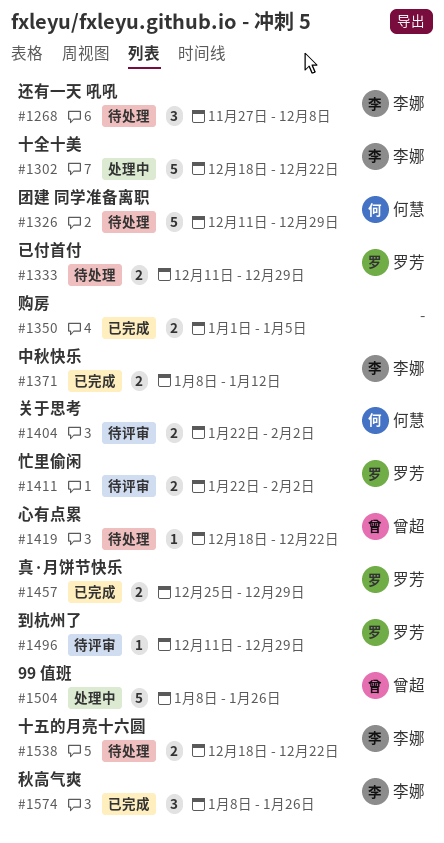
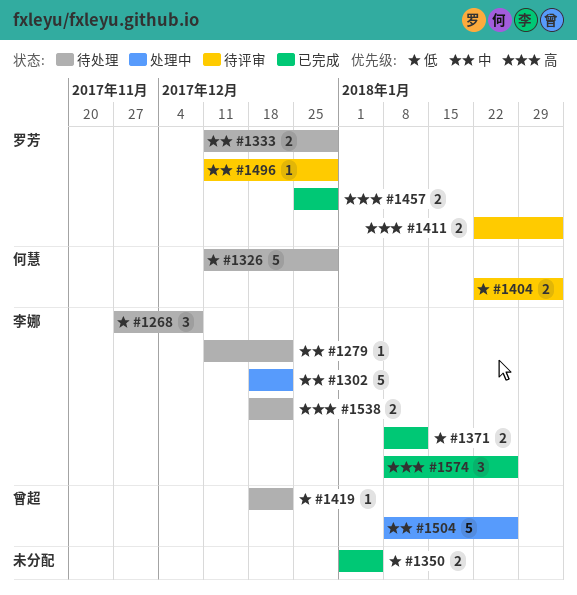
#1279: none -> present

